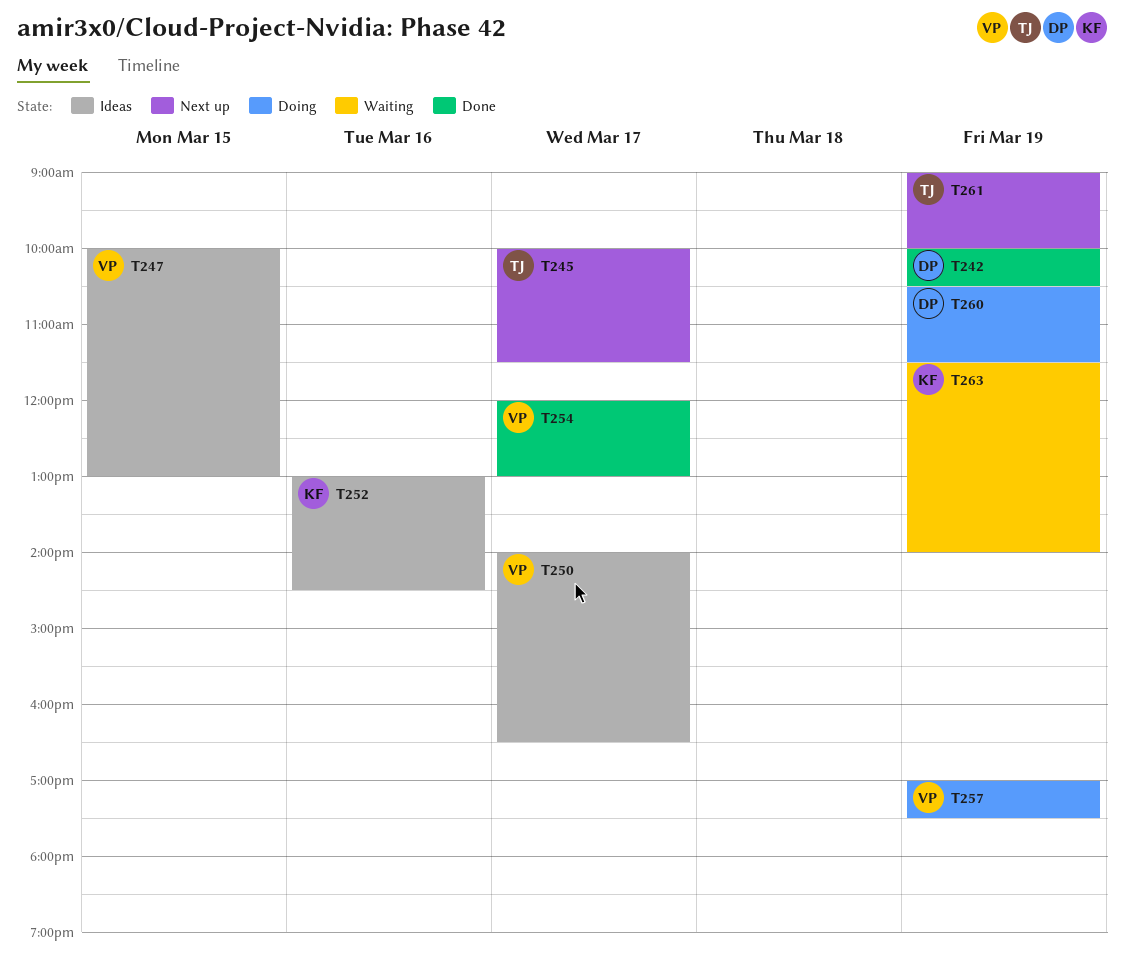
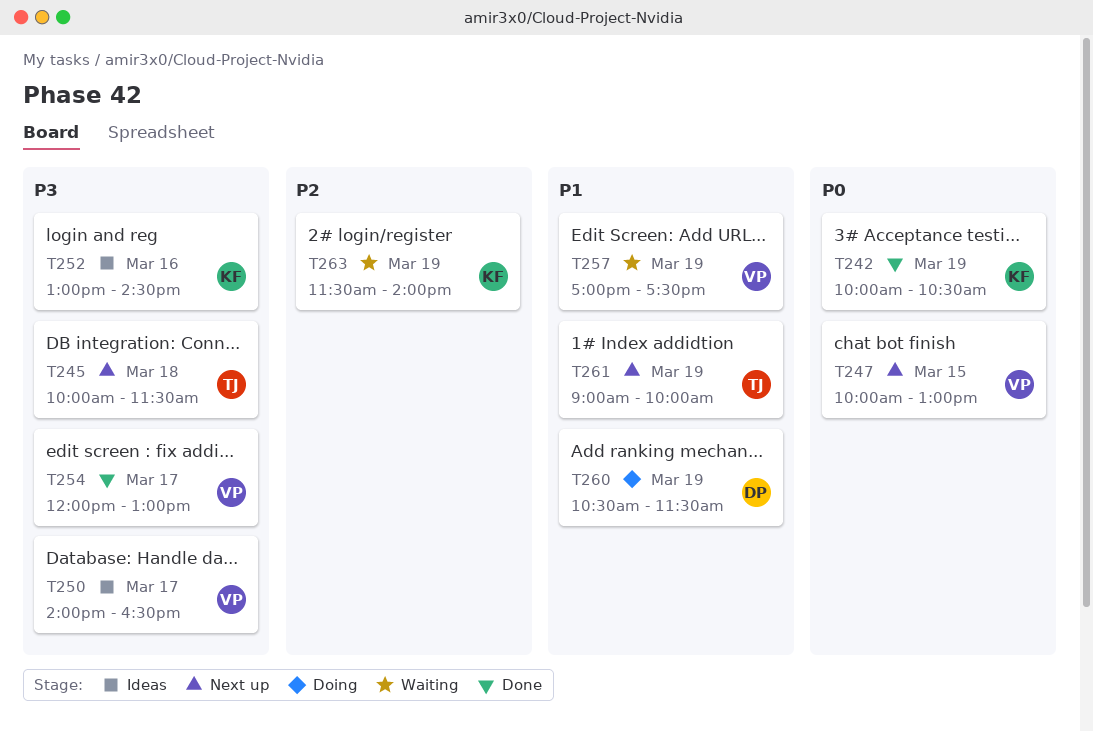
T242, owner: DP -> KF
T245, day: Mar 17 -> Mar 18
T247, status: Ideas -> Next up
T257, status: Doing -> Waiting

